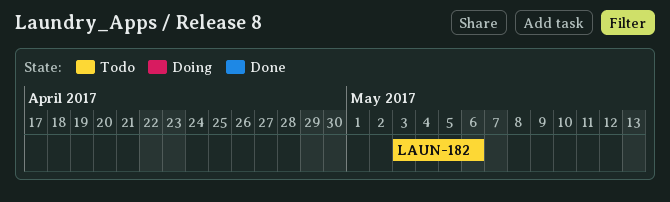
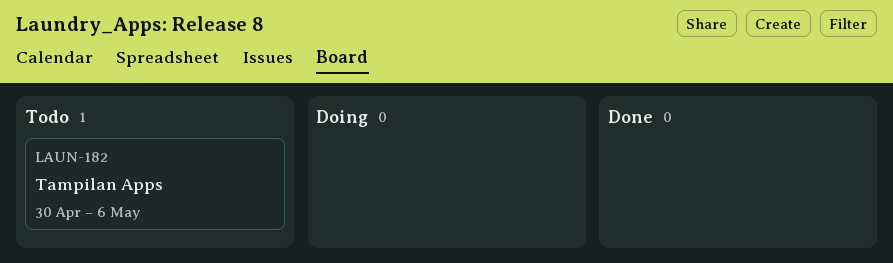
LAUN-182, start: May 3 -> Apr 30

